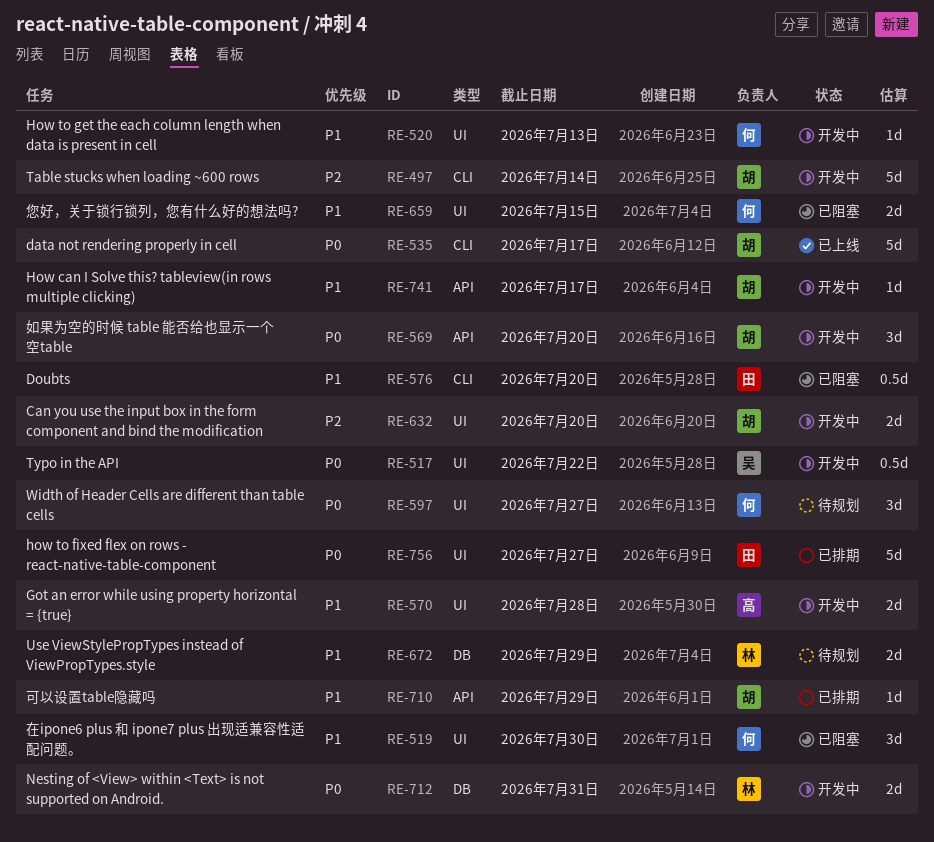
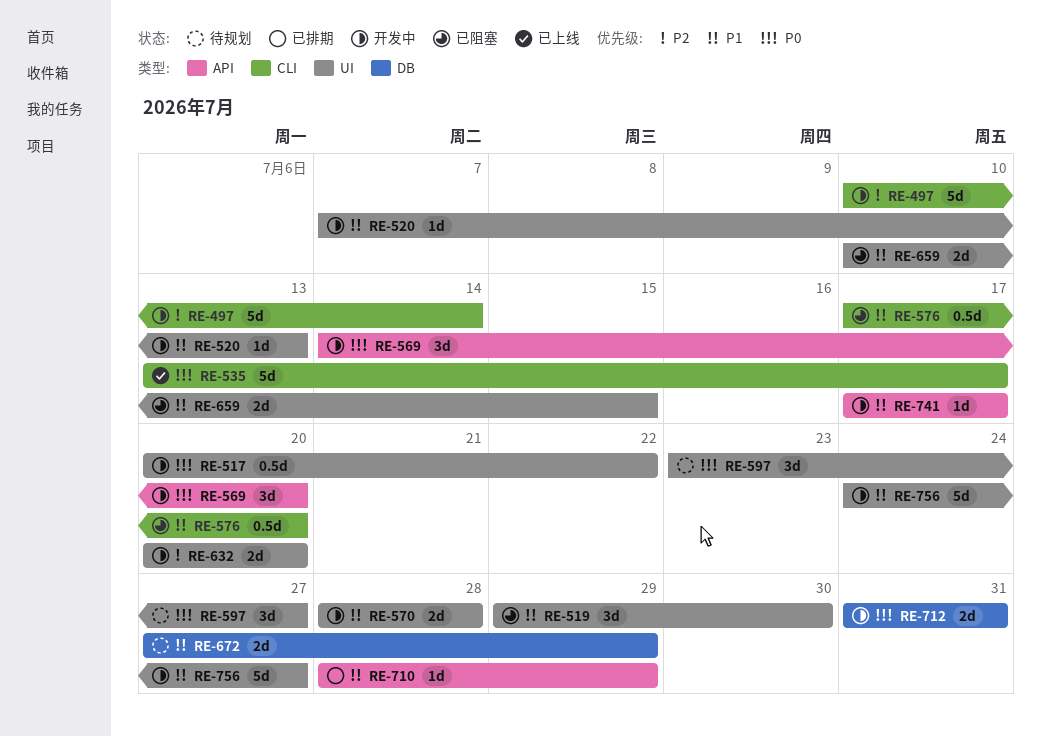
RE-756, status: 已排期 -> 开发中
RE-756, priority: P0 -> P1

